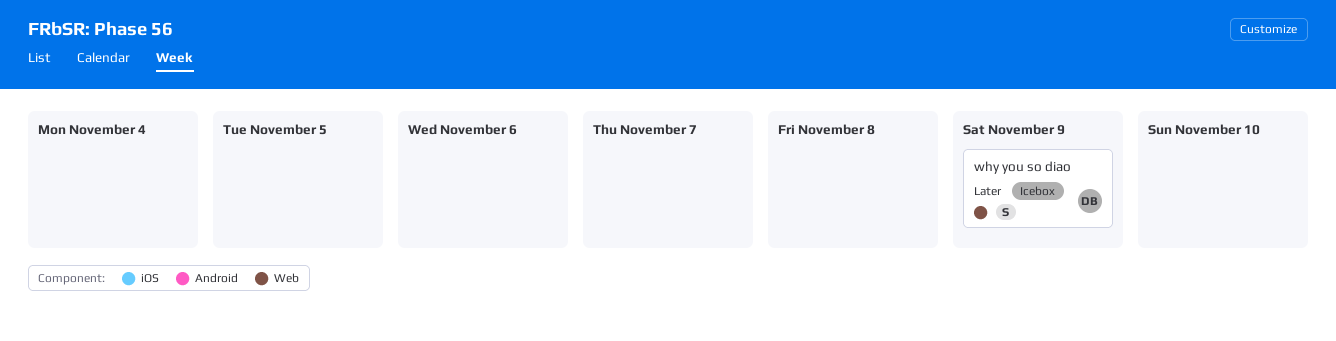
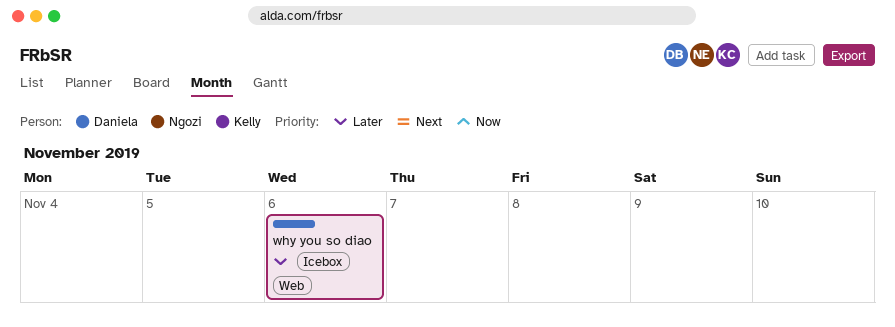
why you so diao, due: Nov 9 -> Nov 6

